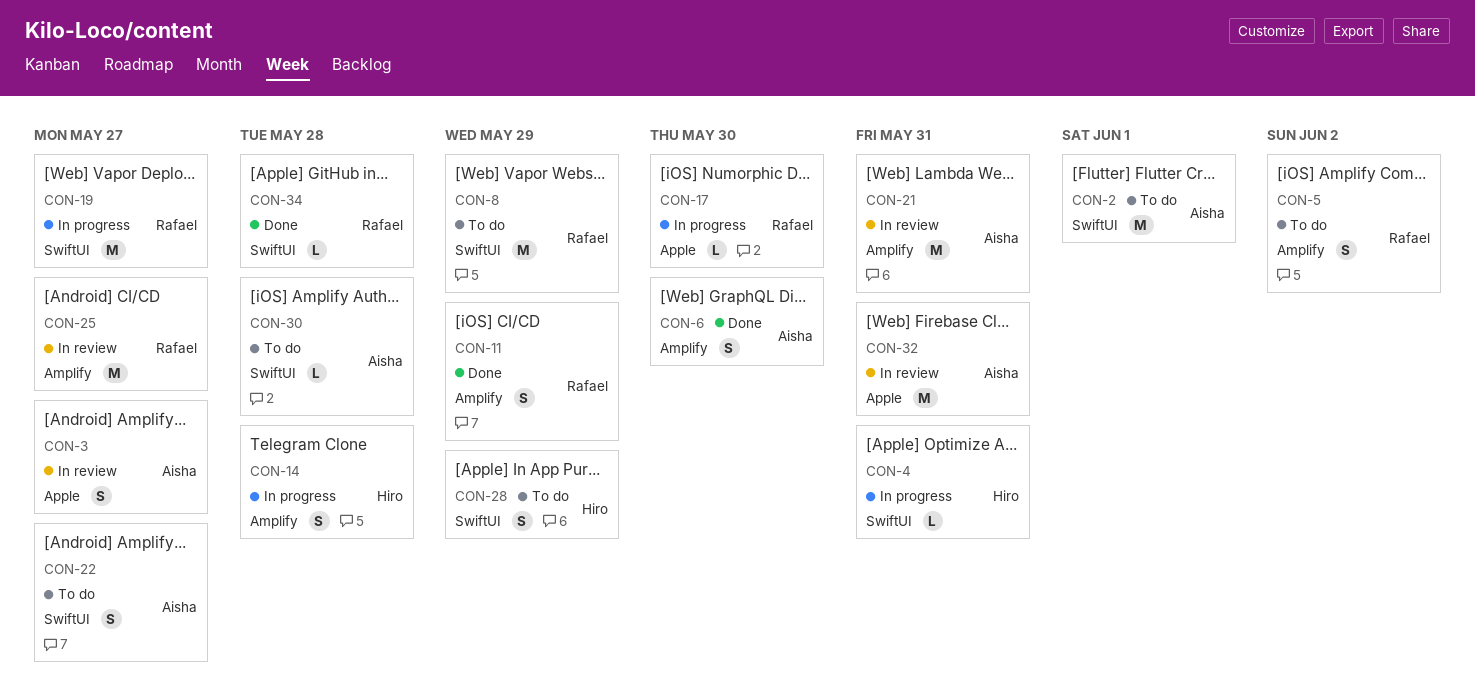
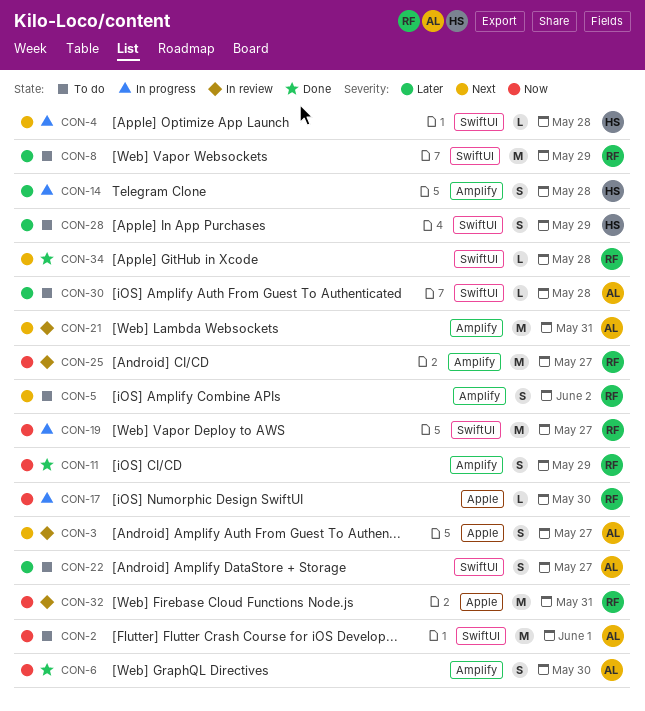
CON-4, due: May 31 -> May 28
CON-32, owner: Aisha -> Rafael

